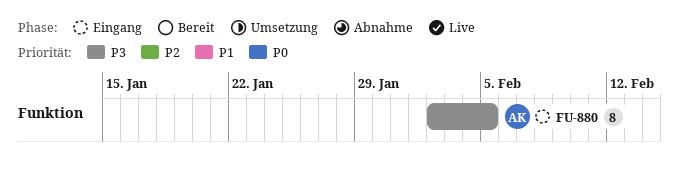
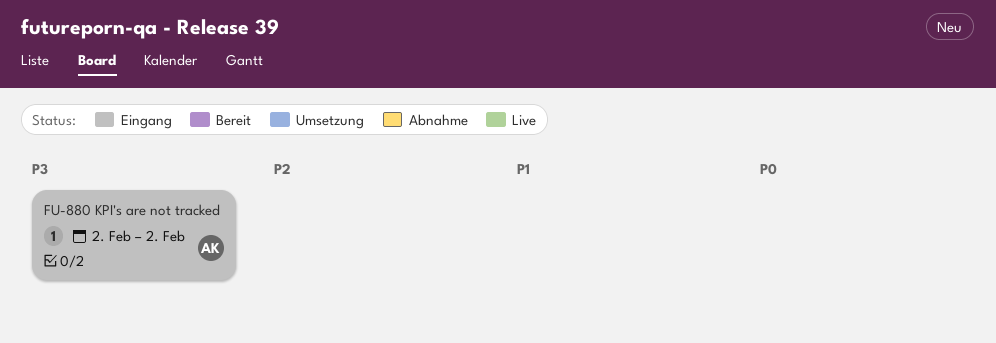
FU-880, estimate: 8 -> 1
FU-880, due: Feb 5 -> Feb 2

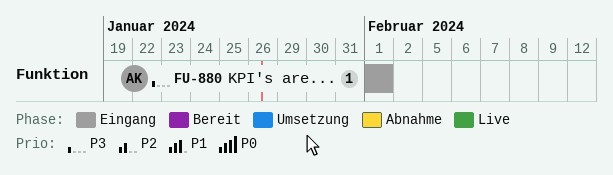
FU-880, start: Feb 2 -> Feb 1
FU-880, due: Feb 2 -> Feb 1

